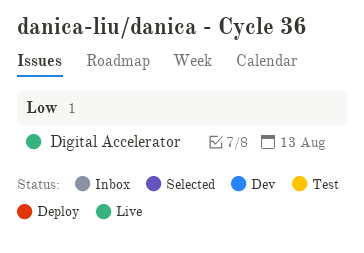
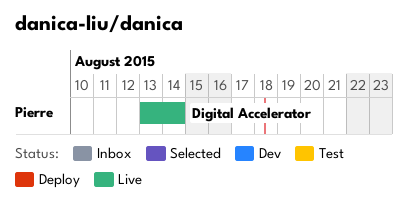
Digital Accelerator, due: Aug 13 -> Aug 14

